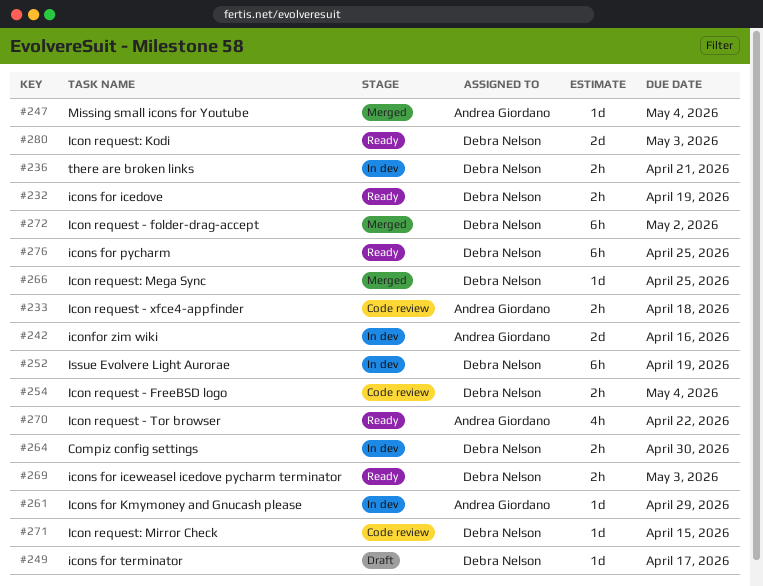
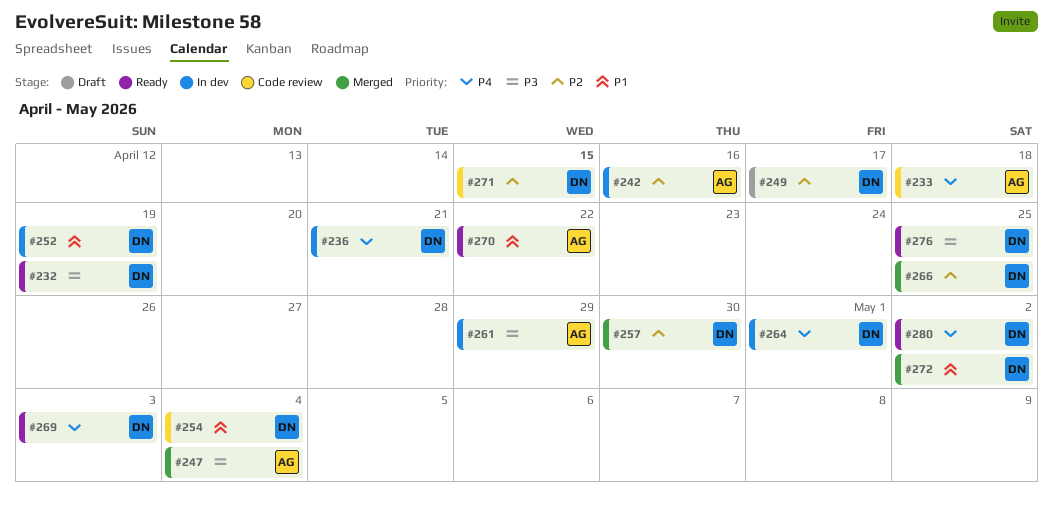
#257: none -> present
#264, due: Apr 30 -> May 1
#280, due: May 3 -> May 2

